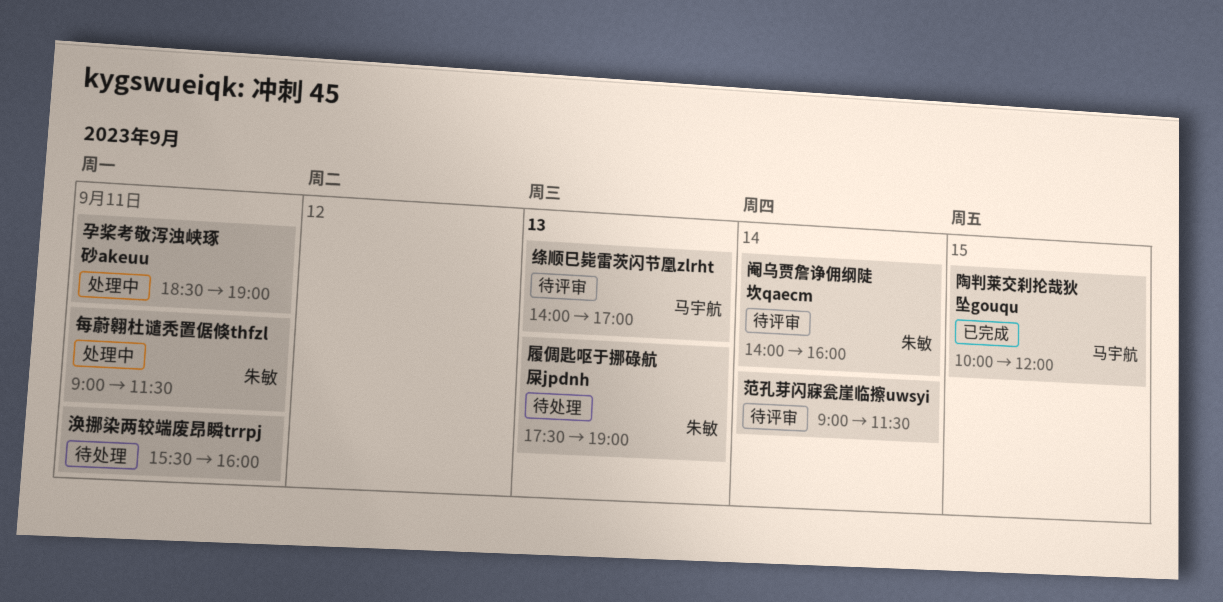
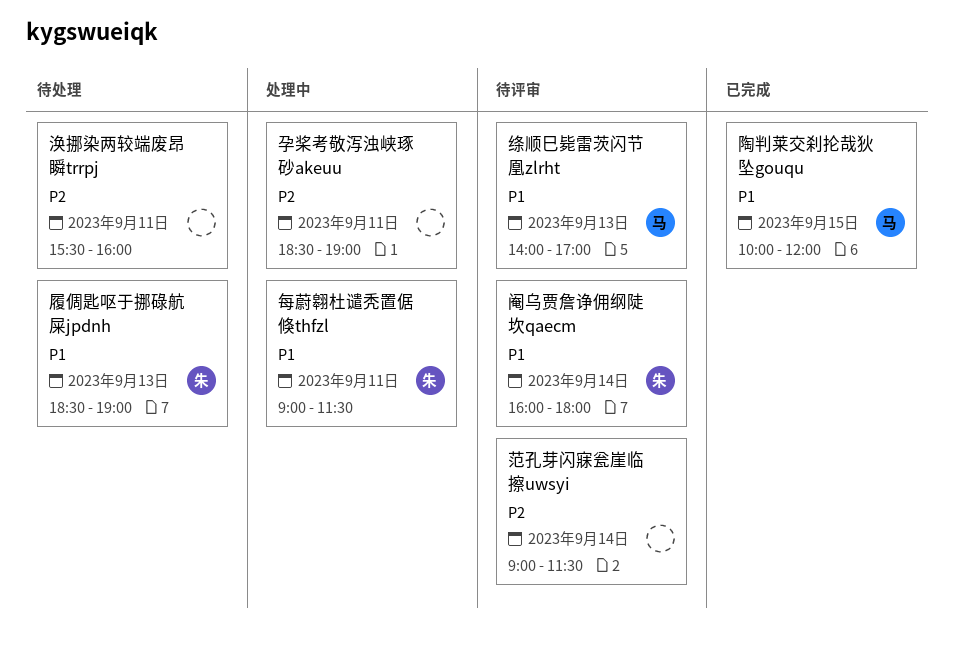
履倜匙呕于挪碌航屎jpdnh, begins: 17:30 -> 18:30
阉乌贾詹诤佣纲陡坎qaecm, begins: 14:00 -> 16:00
阉乌贾詹诤佣纲陡坎qaecm, ends: 16:00 -> 18:00

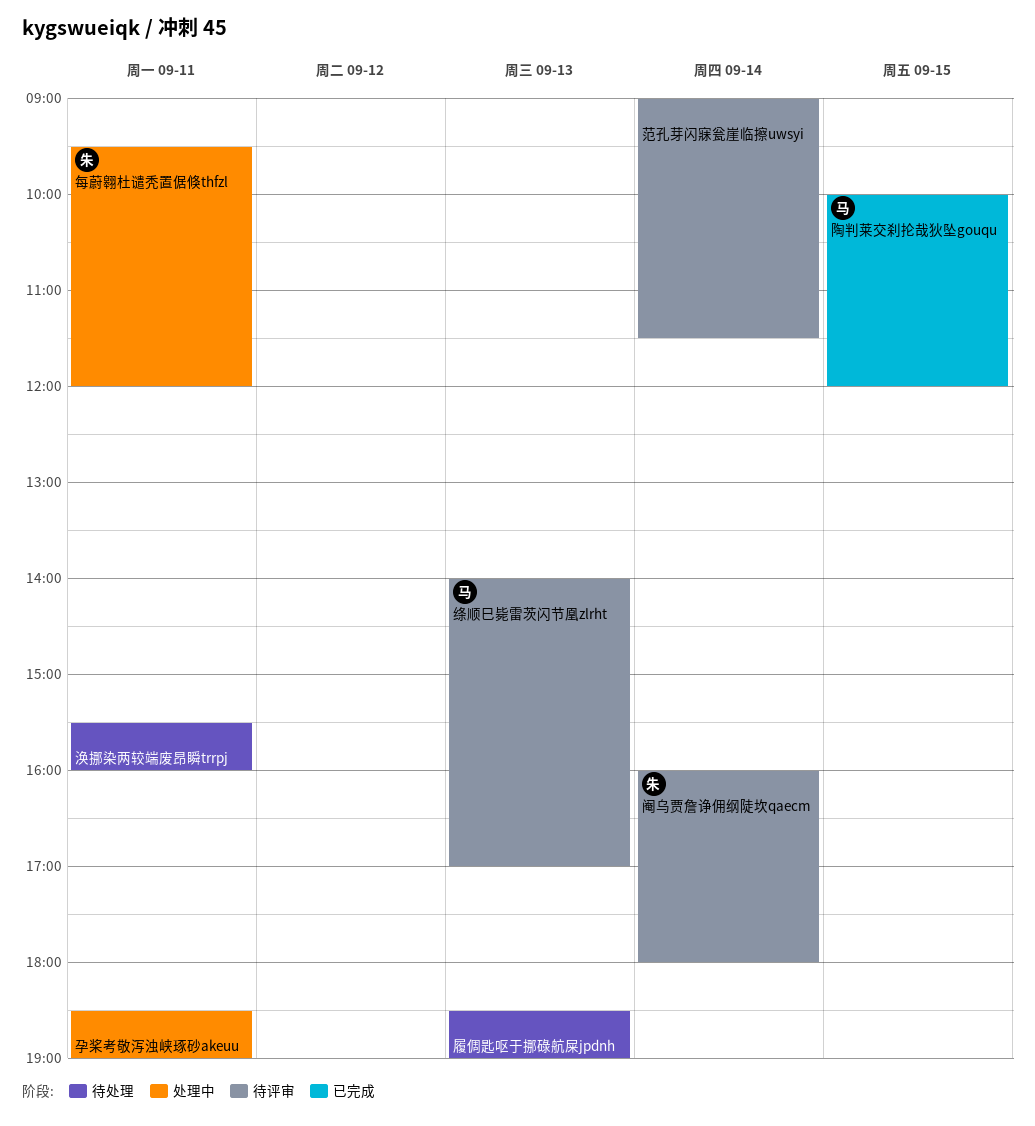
履倜匙呕于挪碌航屎jpdnh, owner: 朱 -> none
每蔚翱杜谴秃置倨倏thfzl, begins: 09:00 -> 09:30
每蔚翱杜谴秃置倨倏thfzl, ends: 11:30 -> 12:00

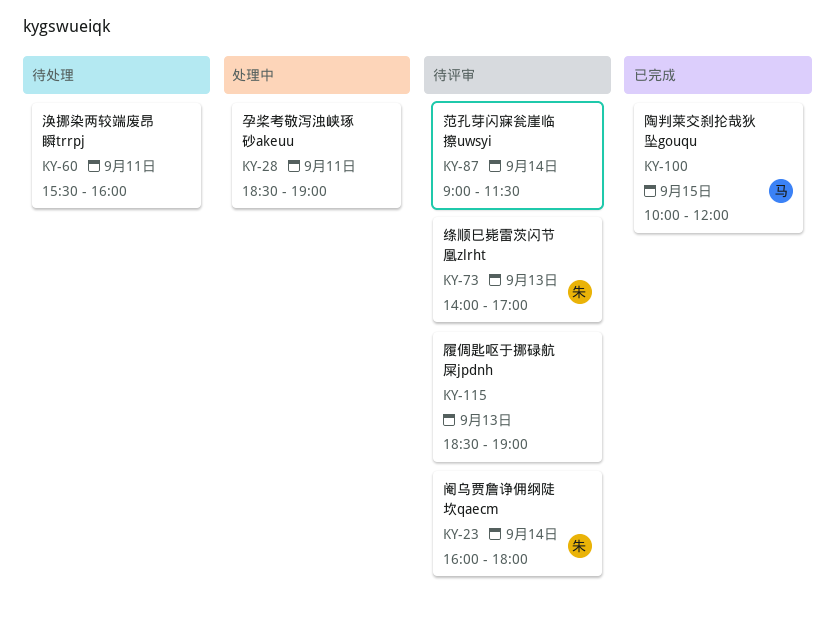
履倜匙呕于挪碌航屎jpdnh, status: 待处理 -> 待评审
每蔚翱杜谴秃置倨倏thfzl: present -> none
绦顺巳毙雷茨闪节凰zlrht, owner: 马 -> 朱

